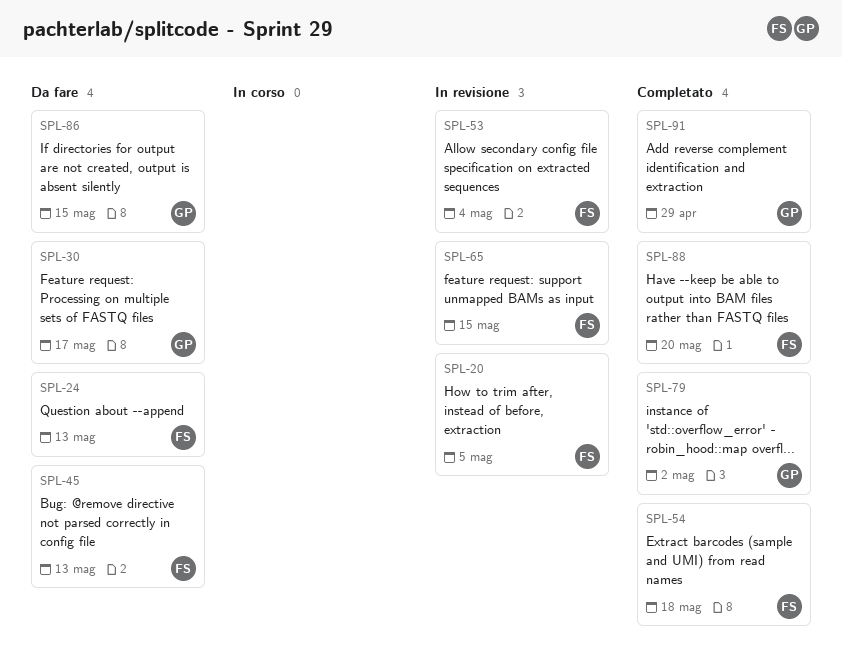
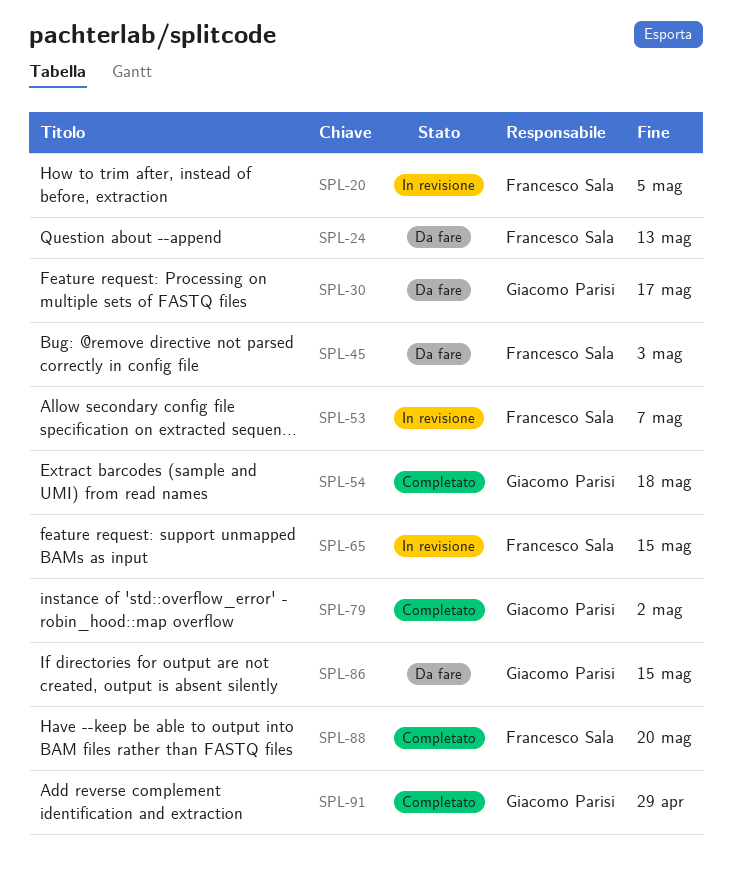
SPL-45, due: May 13 -> May 3
SPL-53, due: May 4 -> May 7
SPL-54, owner: Francesco Sala -> Giacomo Parisi

